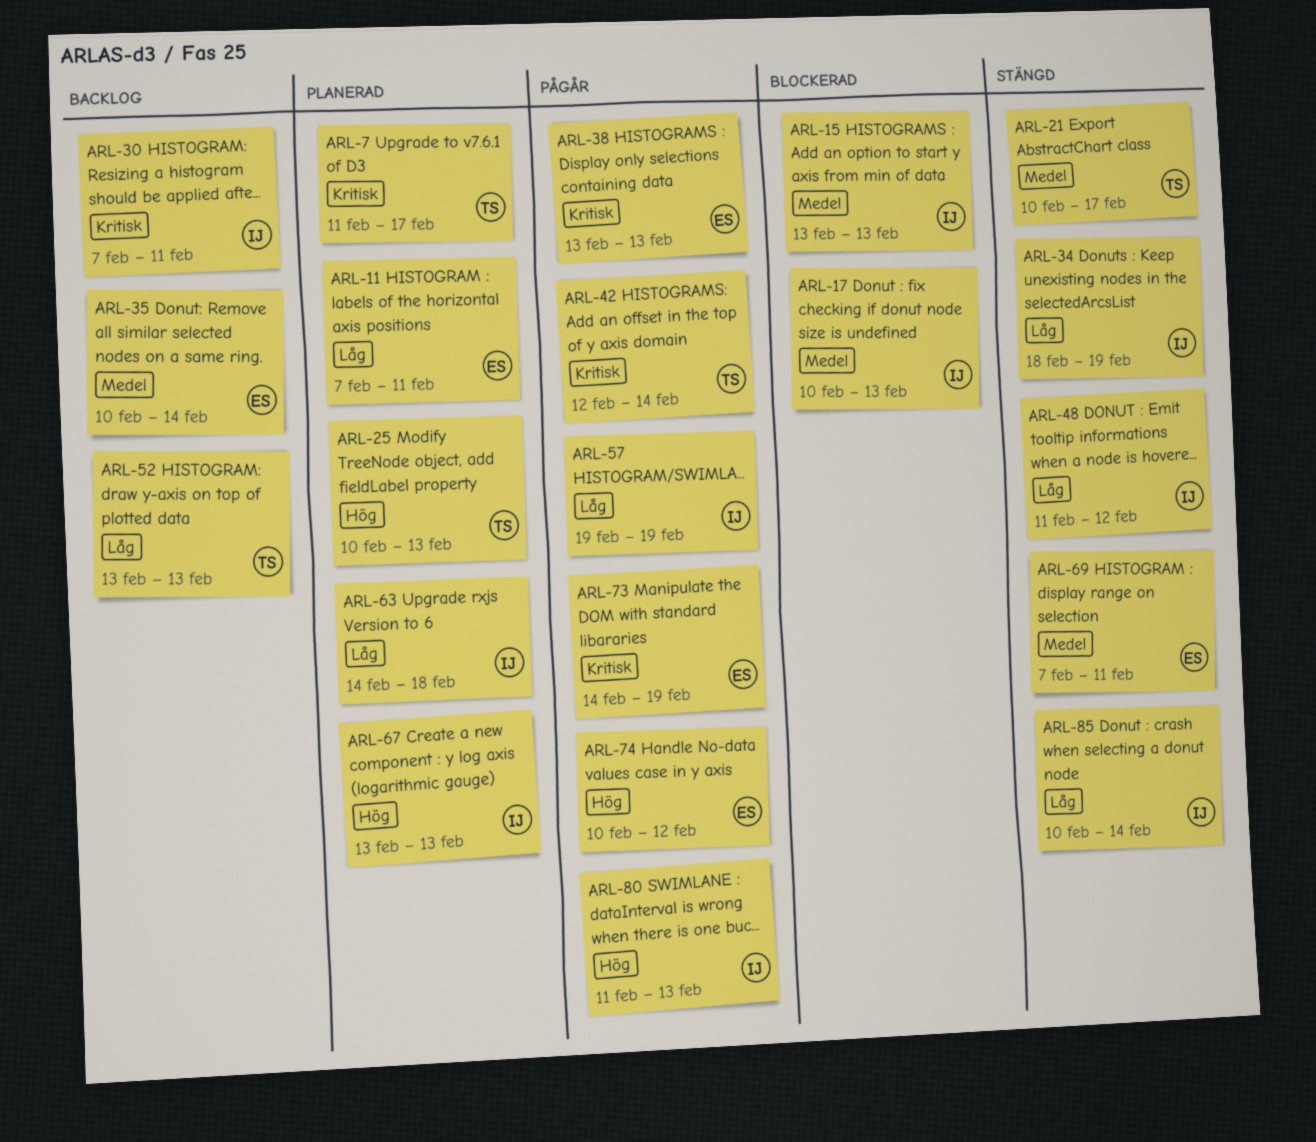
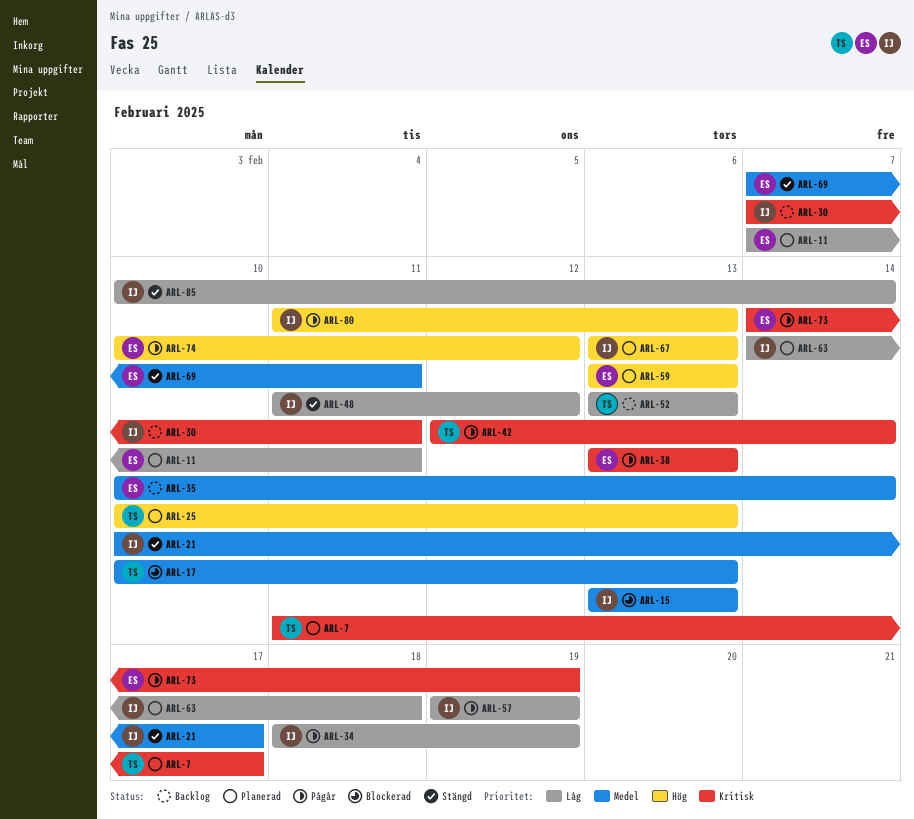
ARL-17, owner: IJ -> TS
ARL-21, owner: TS -> IJ
ARL-34, status: Stängd -> Pågår
ARL-59: none -> present

